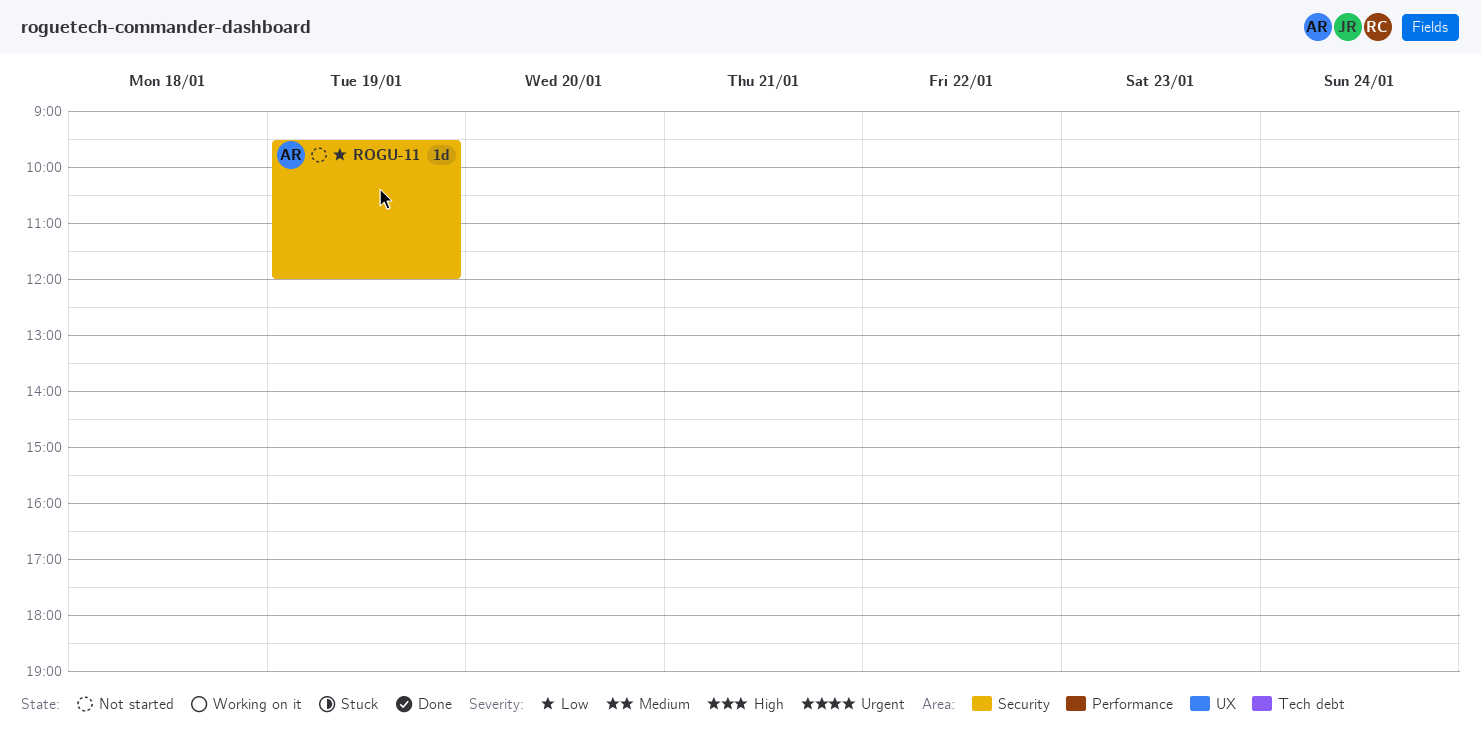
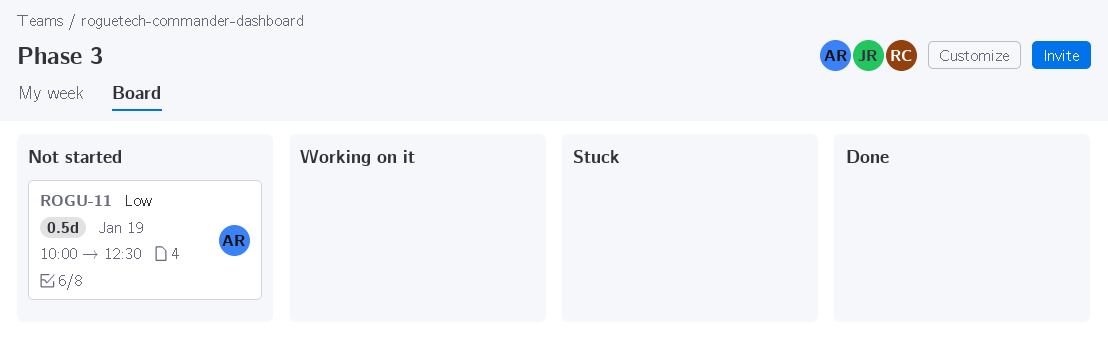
ROGU-11, estimate: 1d -> 0.5d
ROGU-11, begins: 09:30 -> 10:00
ROGU-11, ends: 12:00 -> 12:30

